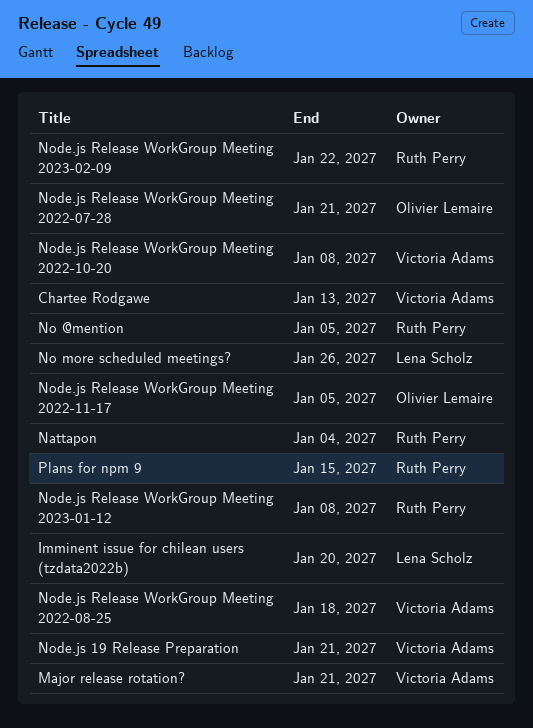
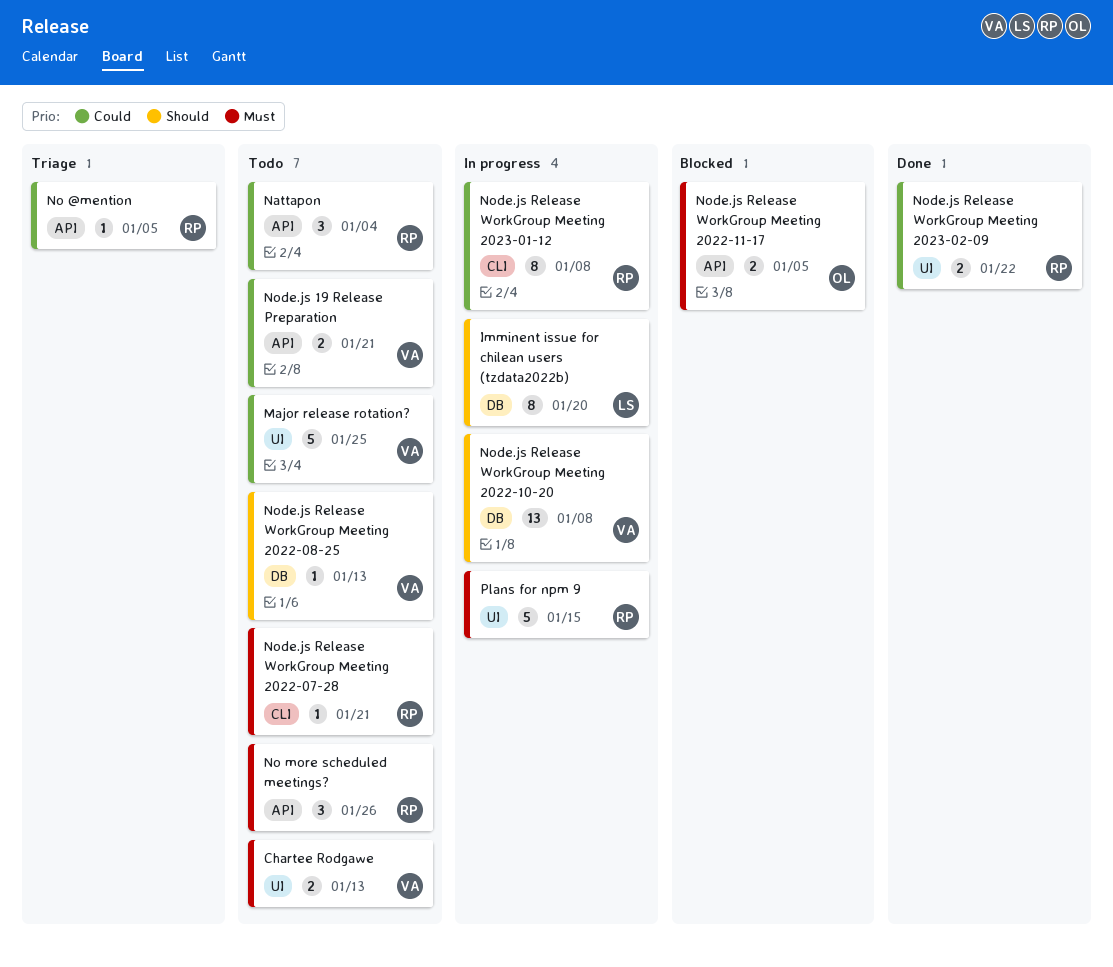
Major release rotation?, due: Jan 21 -> Jan 25
No more scheduled meetings?, owner: Lena Scholz -> Ruth Perry
Node.js Release WorkGroup Meeting 2022-07-28, owner: Olivier Lemaire -> Ruth Perry
Node.js Release WorkGroup Meeting 2022-08-25, due: Jan 18 -> Jan 13

